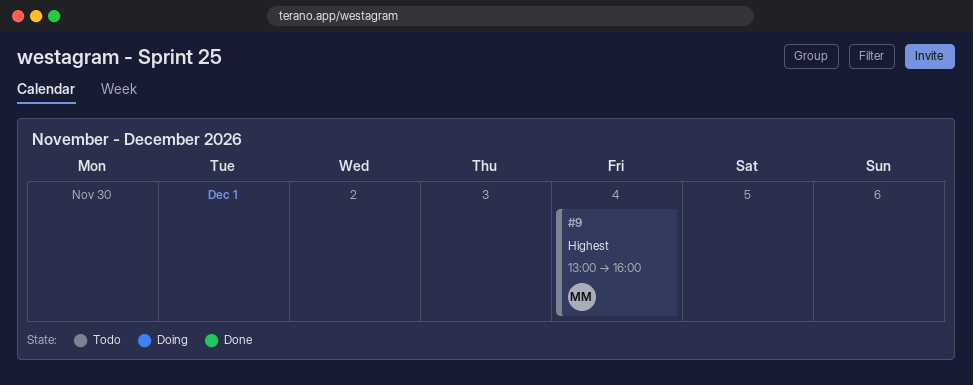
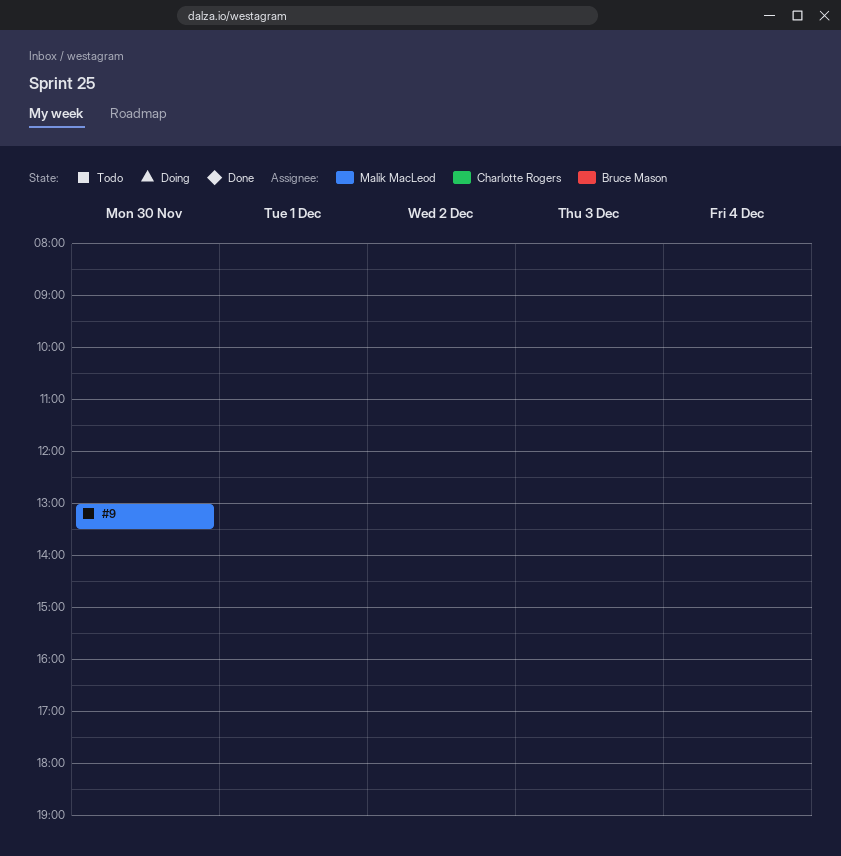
#9, day: Dec 4 -> Nov 30
#9, ends: 16:00 -> 13:30

